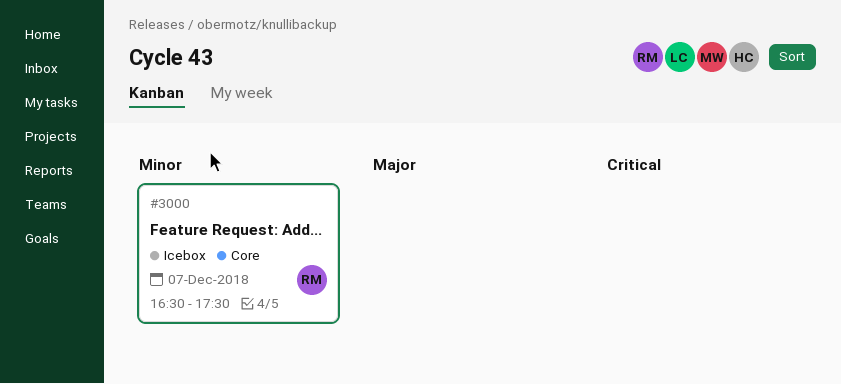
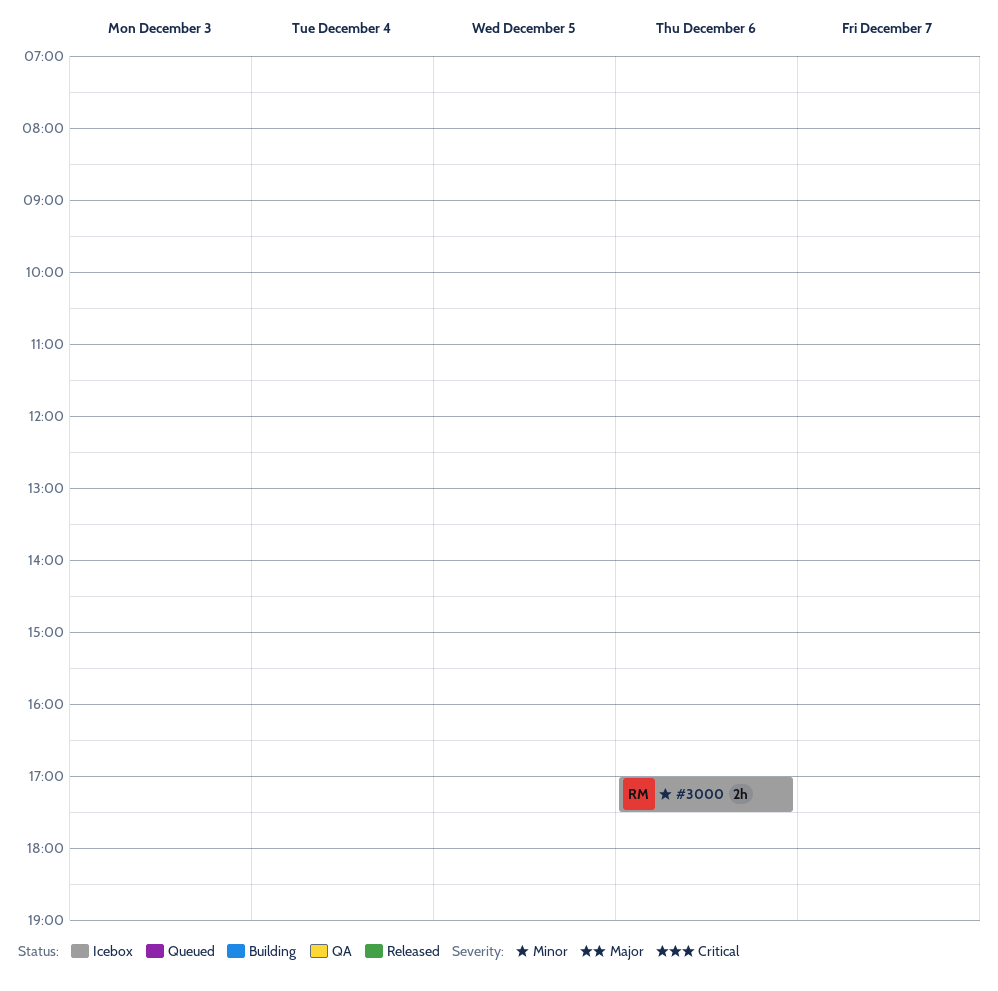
#3000, day: Dec 7 -> Dec 6
#3000, begins: 16:30 -> 17:00

